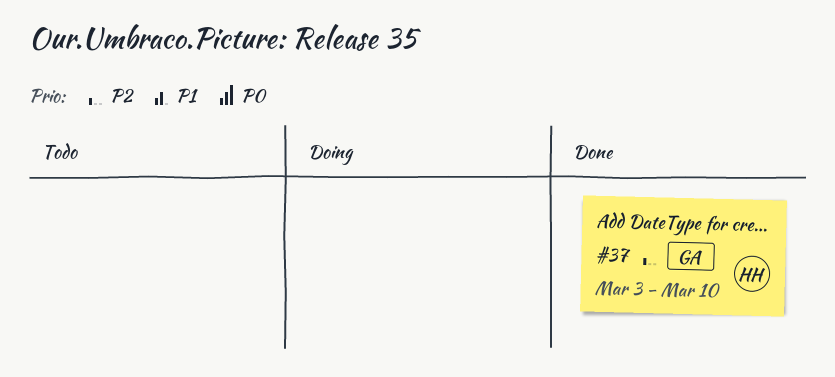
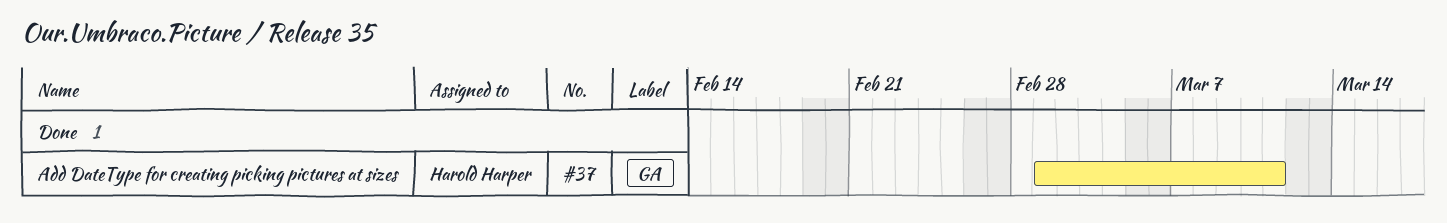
#37, start: Mar 3 -> Mar 1
#37, due: Mar 10 -> Mar 11

